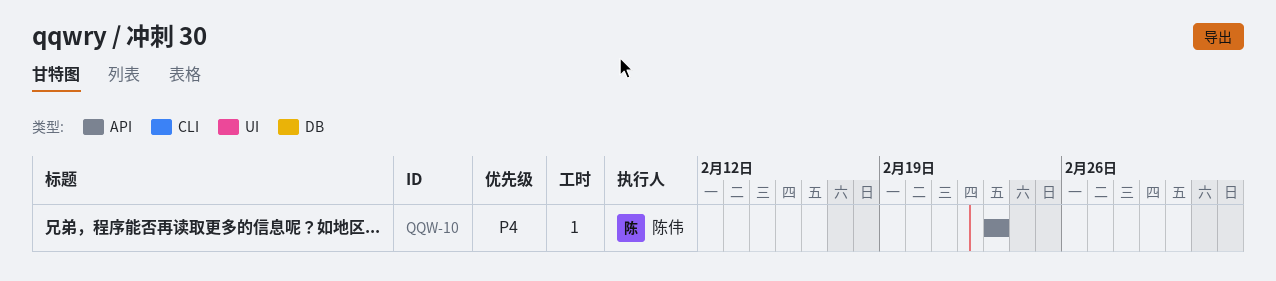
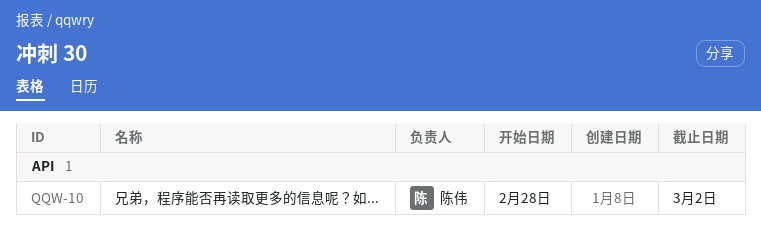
QQW-10, start: Feb 23 -> Feb 28
QQW-10, due: Feb 23 -> Mar 2

